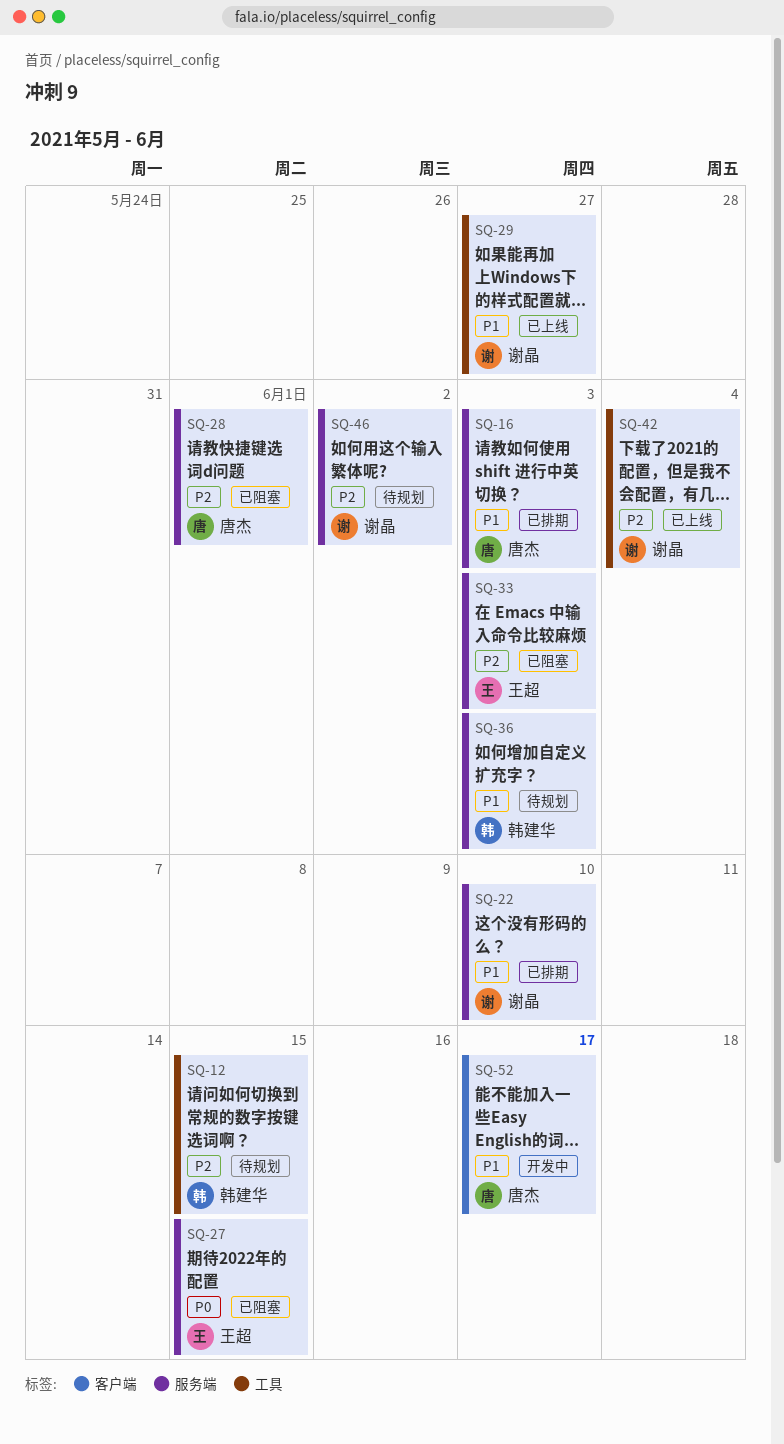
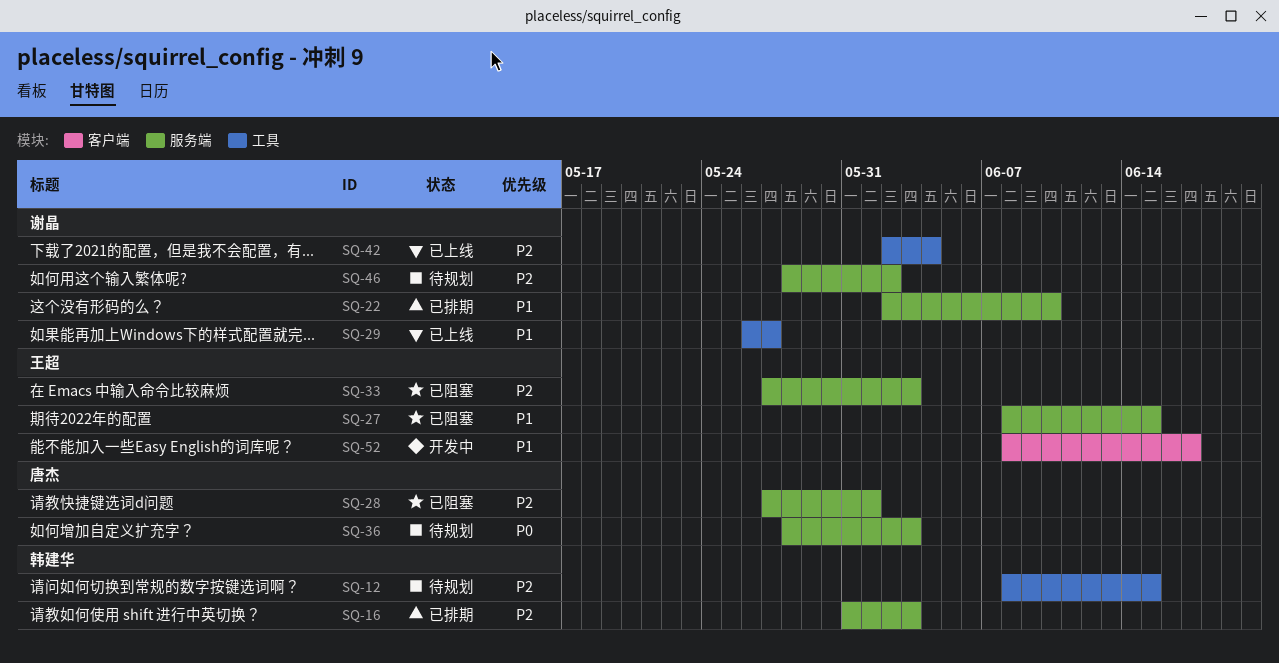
SQ-16, owner: 唐杰 -> 韩建华
SQ-16, priority: P1 -> P2
SQ-27, priority: P0 -> P1
SQ-36, owner: 韩建华 -> 唐杰
SQ-36, priority: P1 -> P0
SQ-52, owner: 唐杰 -> 王超

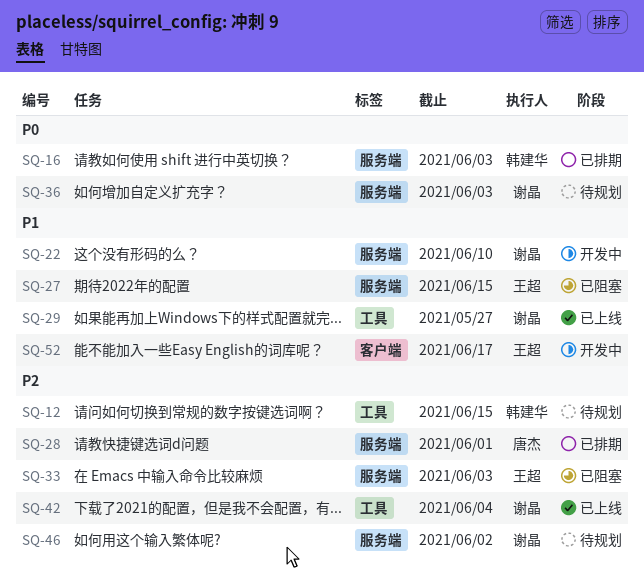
SQ-16, priority: P2 -> P0
SQ-22, status: 已排期 -> 开发中
SQ-28, status: 已阻塞 -> 已排期
SQ-36, owner: 唐杰 -> 谢晶

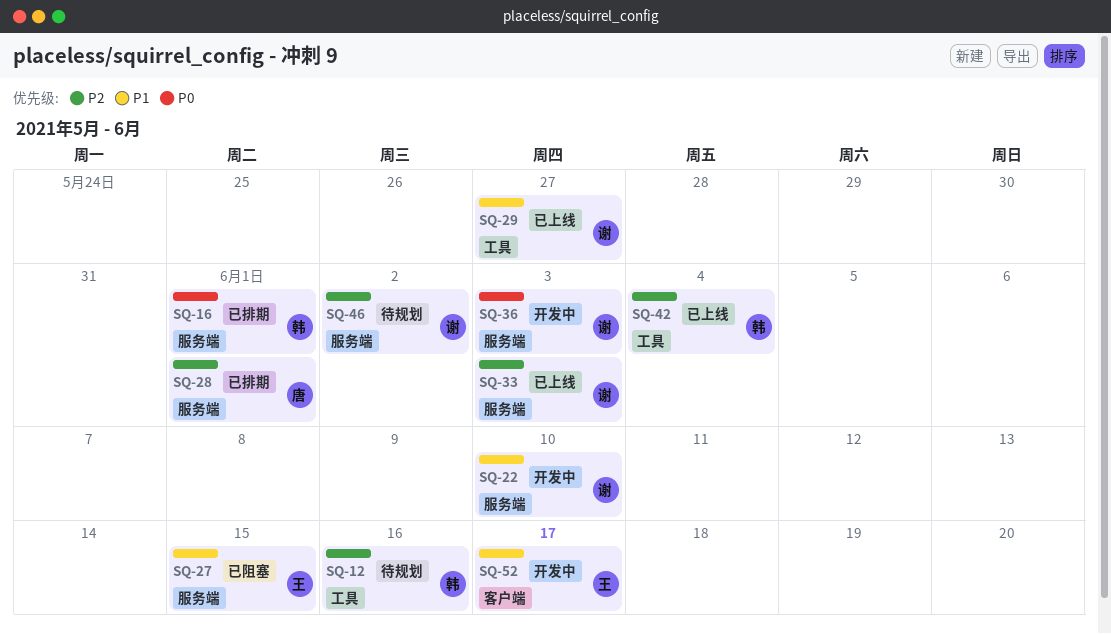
SQ-12, due: Jun 15 -> Jun 16
SQ-16, due: Jun 3 -> Jun 1
SQ-33, status: 已阻塞 -> 已上线
SQ-33, owner: 王超 -> 谢晶
SQ-36, status: 待规划 -> 开发中
SQ-42, owner: 谢晶 -> 韩建华

